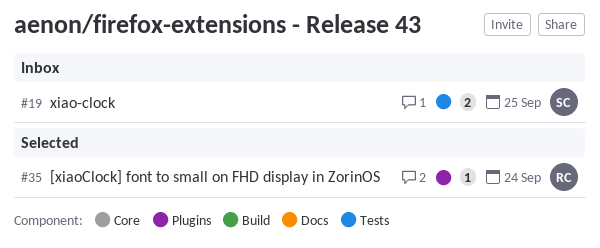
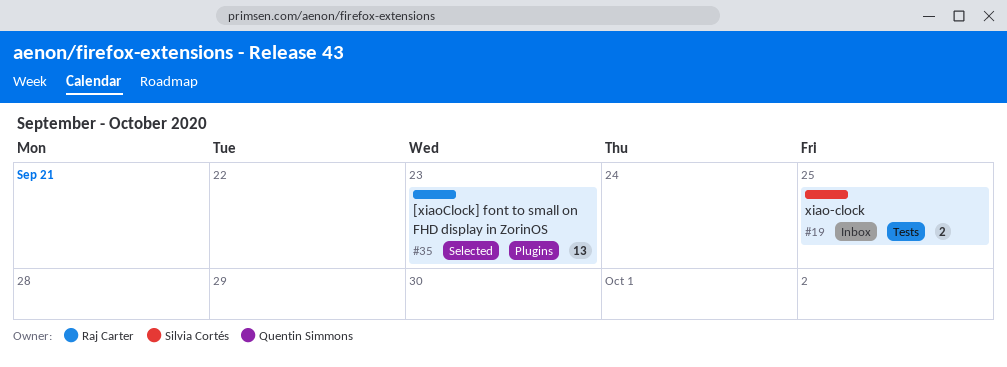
#35, estimate: 1 -> 13
#35, due: Sep 24 -> Sep 23

